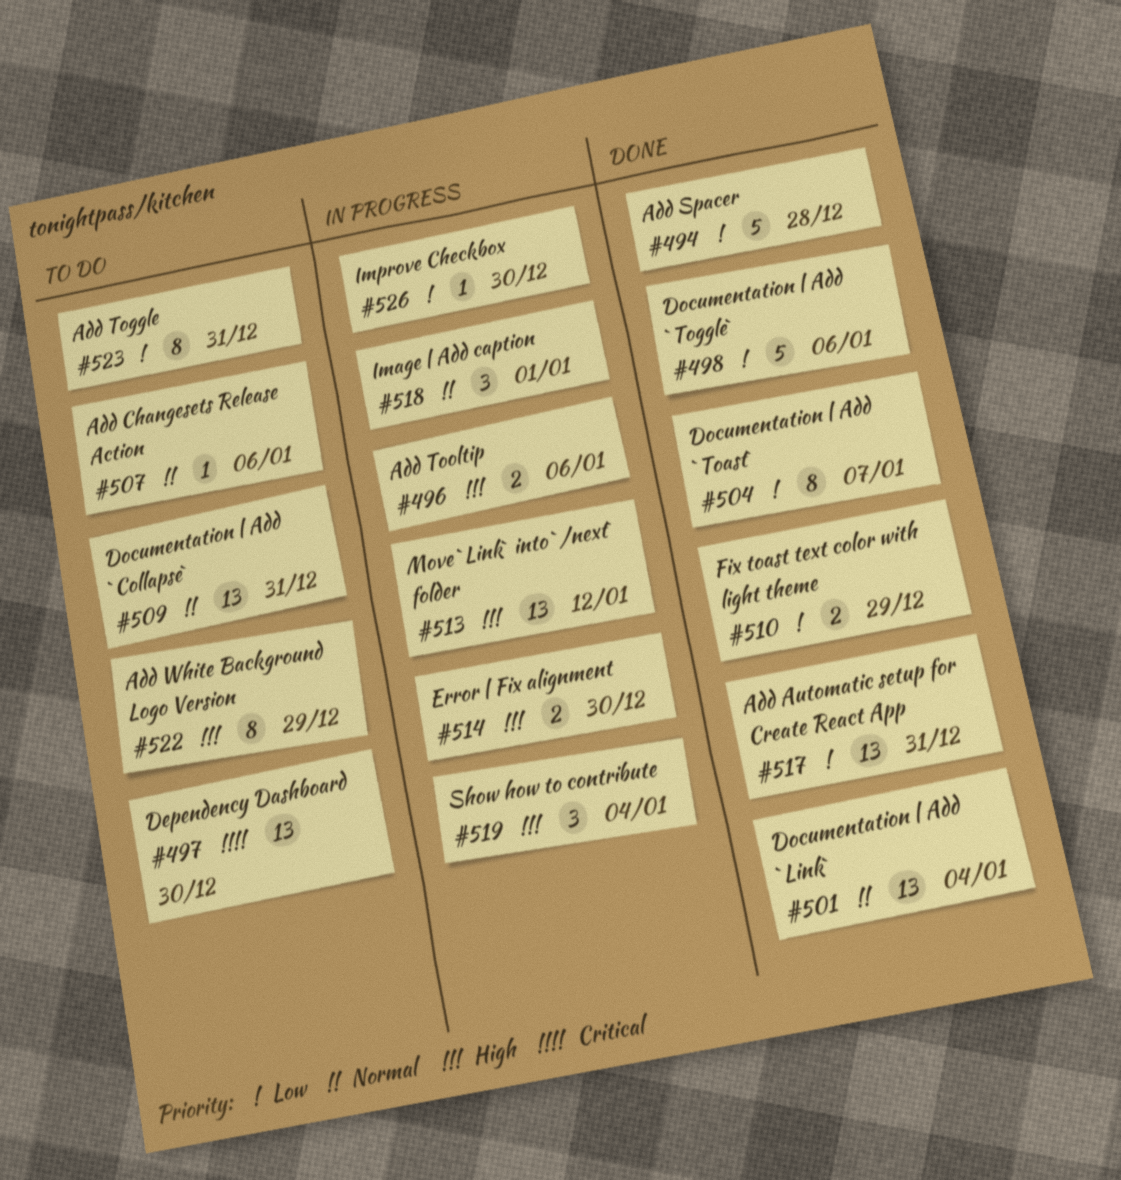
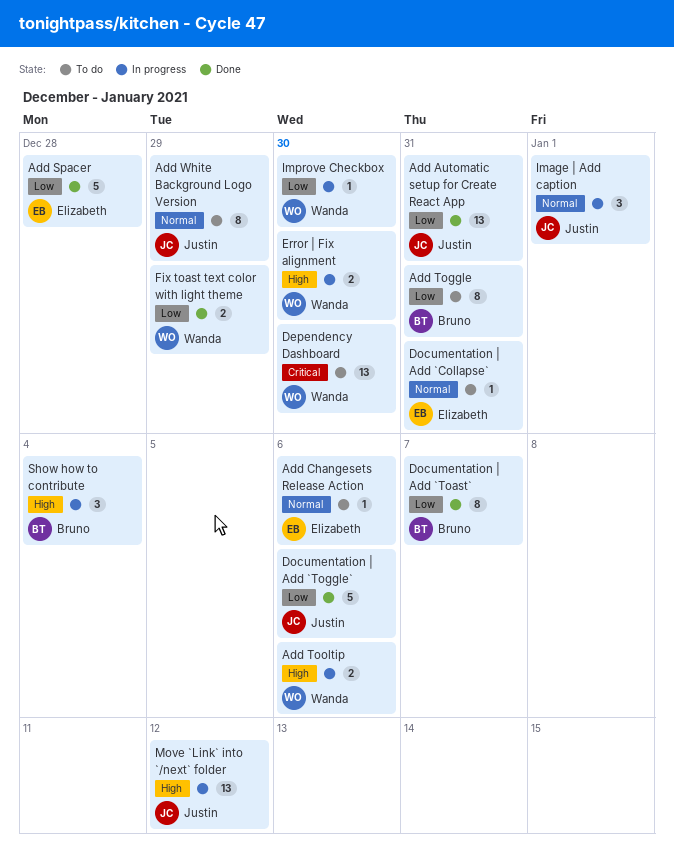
Add White Background Logo Version, priority: High -> Normal
Documentation | Add `Collapse`, estimate: 13 -> 1
Documentation | Add `Link`: present -> none

